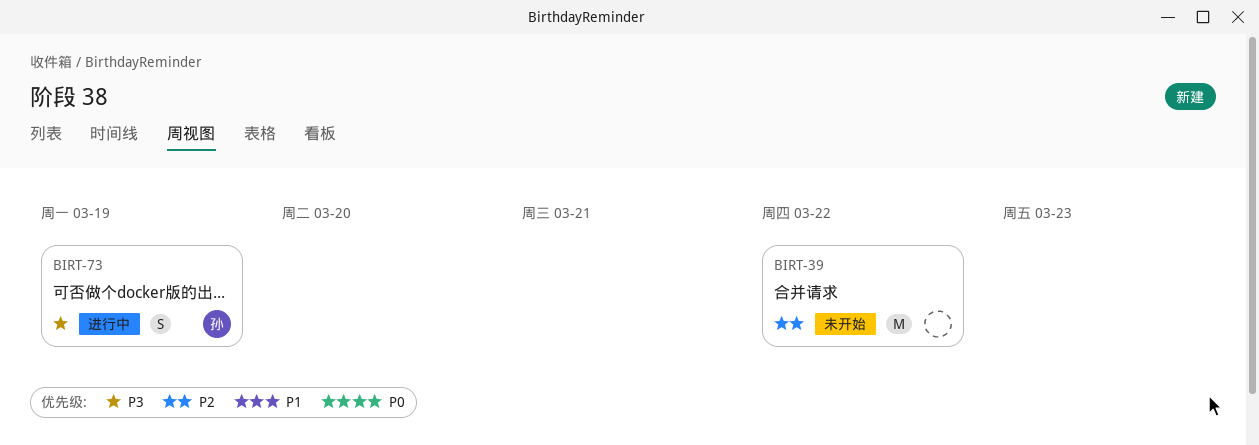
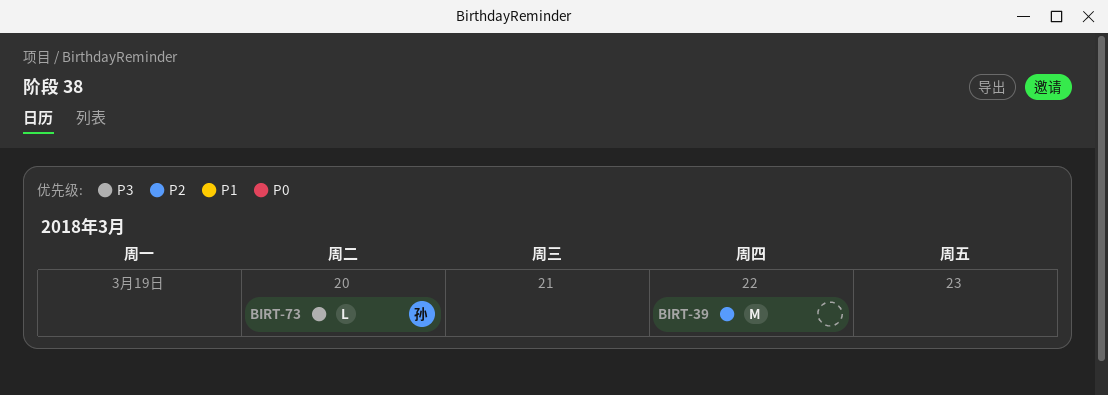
BIRT-73, estimate: S -> L
BIRT-73, due: Mar 19 -> Mar 20

